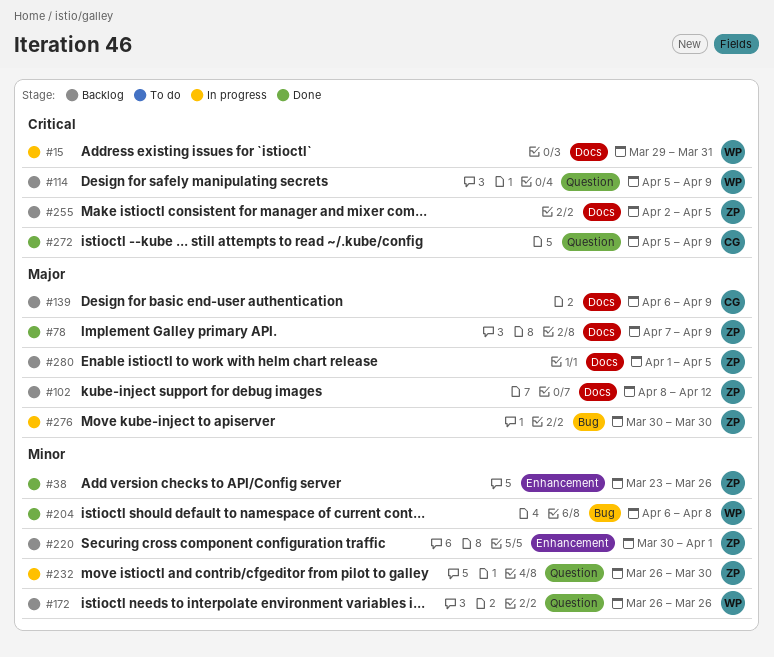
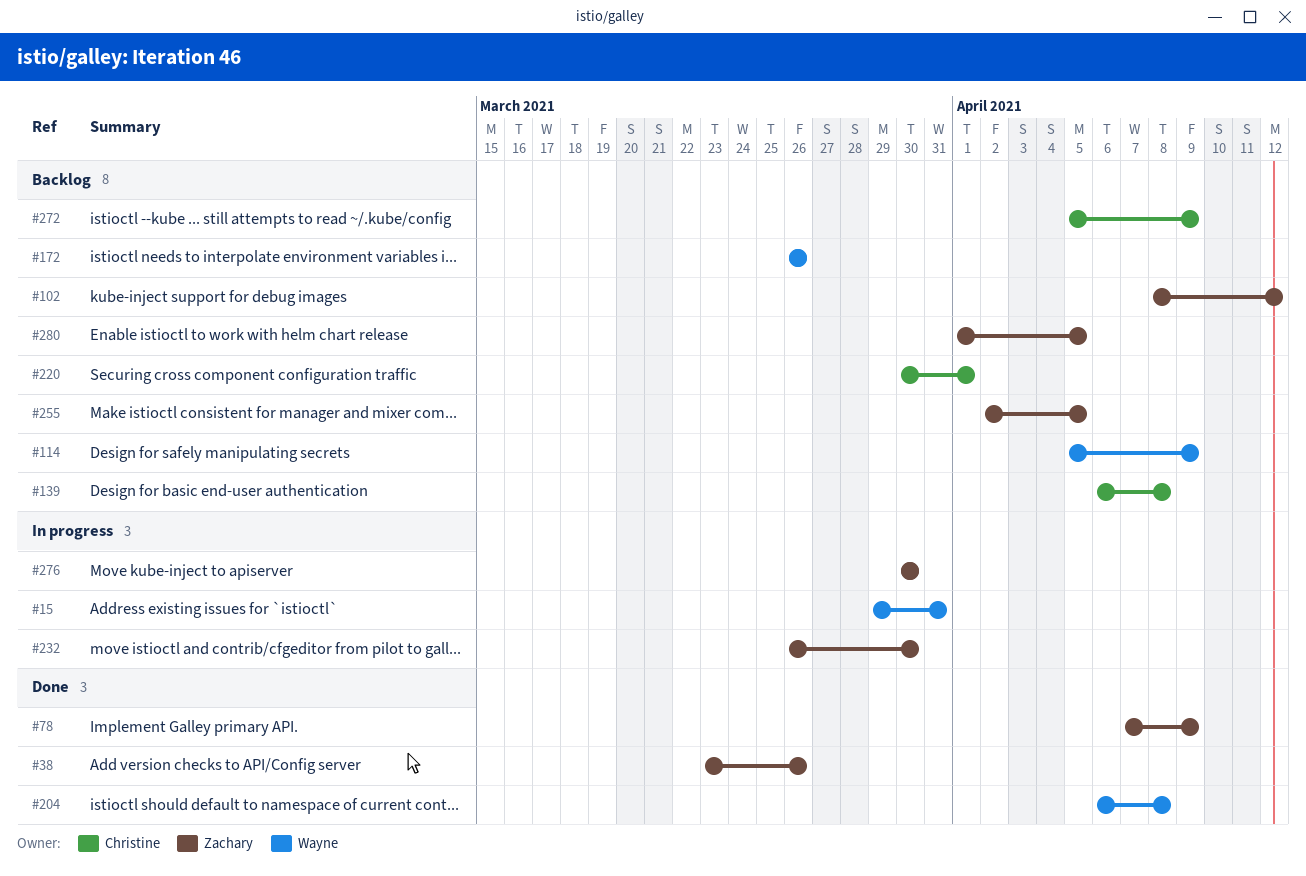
#139, due: Apr 9 -> Apr 8
#220, owner: Zachary -> Christine
#272, status: Done -> Backlog

